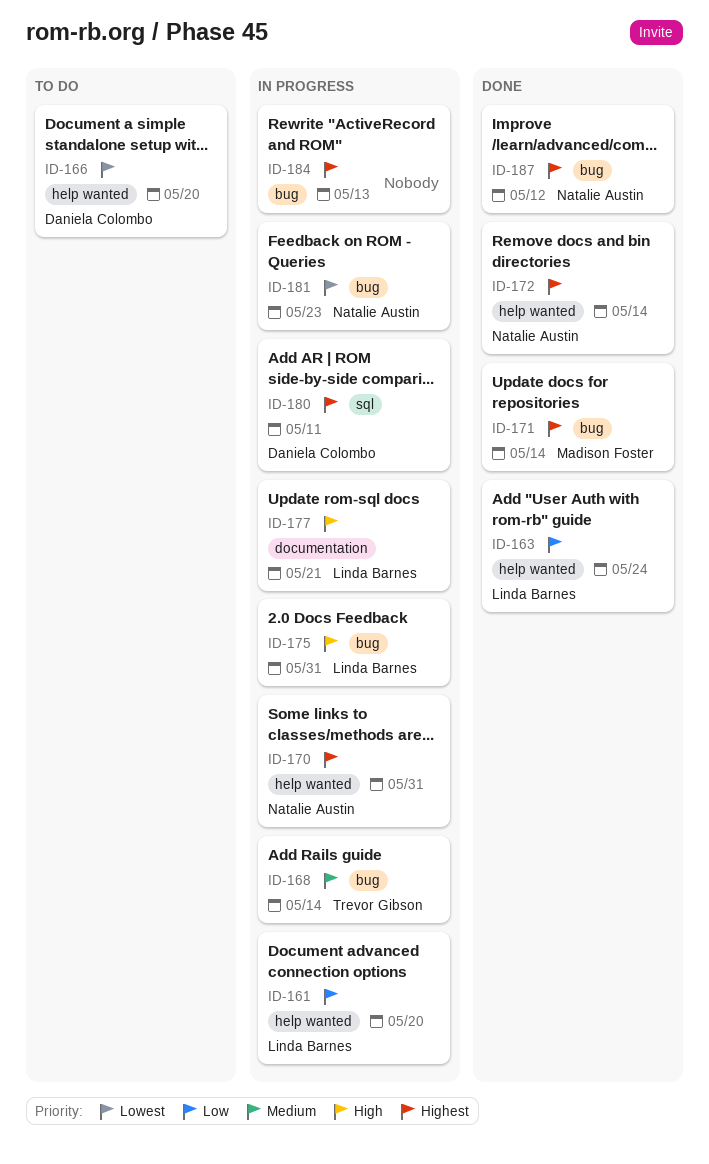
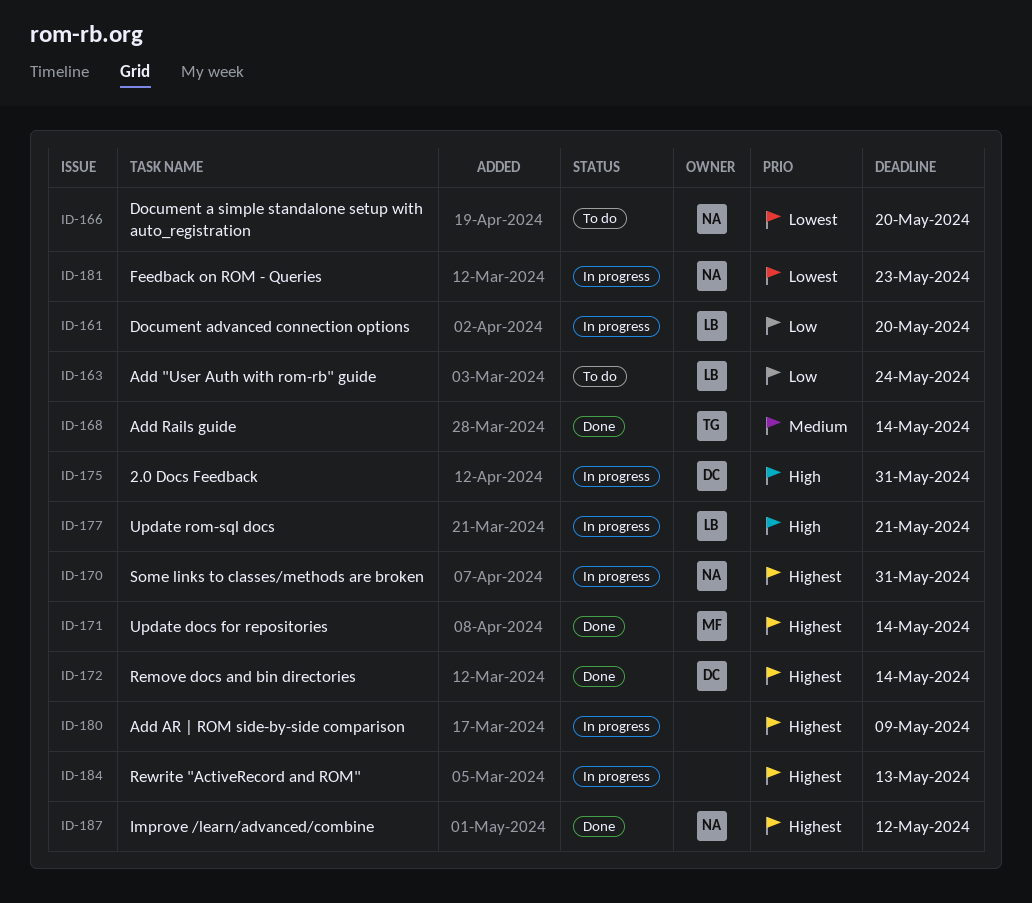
ID-163, status: Done -> To do
ID-166, owner: Daniela Colombo -> Natalie Austin
ID-168, status: In progress -> Done
ID-172, owner: Natalie Austin -> Daniela Colombo
ID-175, owner: Linda Barnes -> Daniela Colombo
ID-180, owner: Daniela Colombo -> none
ID-180, due: May 11 -> May 9

